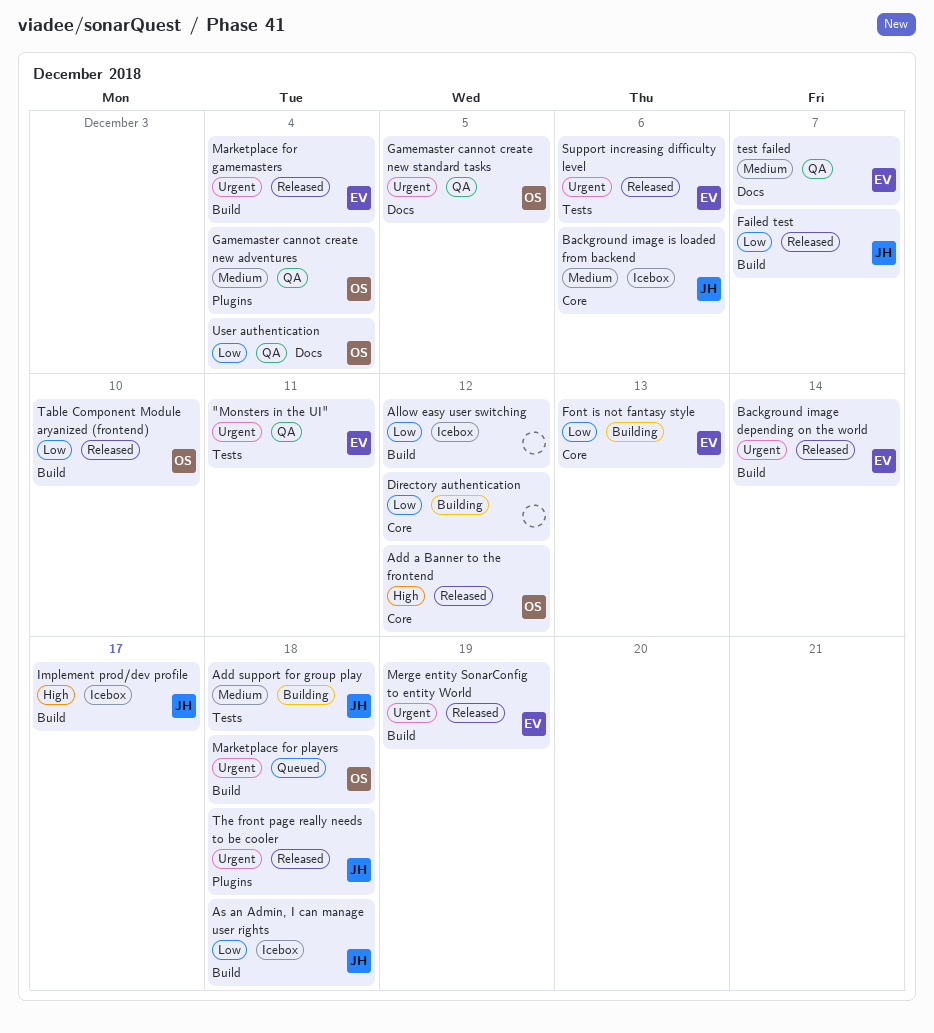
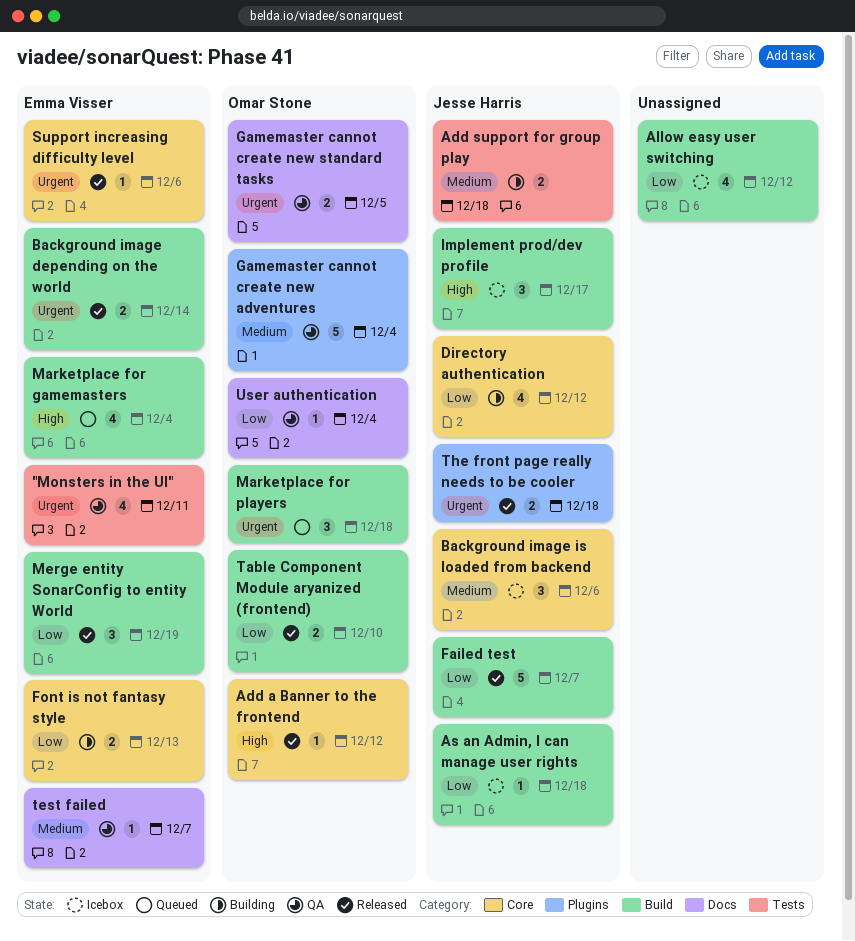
Directory authentication, owner: none -> Jesse Harris
Marketplace for gamemasters, status: Released -> Queued
Marketplace for gamemasters, priority: Urgent -> High
Merge entity SonarConfig to entity World, priority: Urgent -> Low
Support increasing difficulty level, label: Tests -> Core

